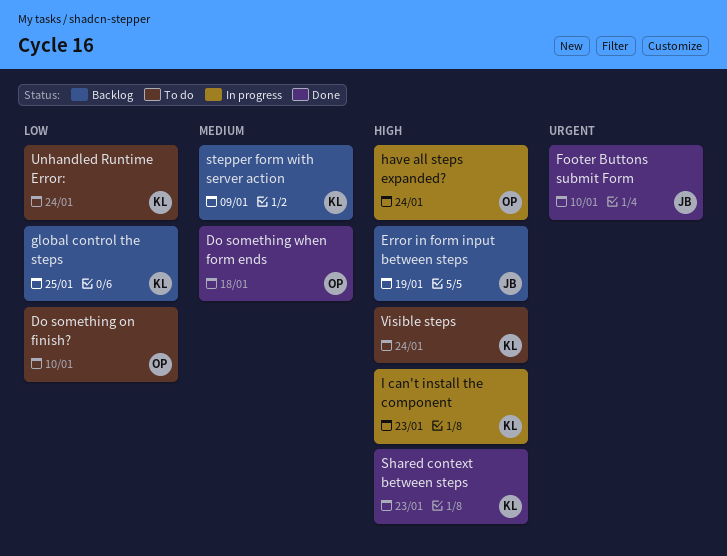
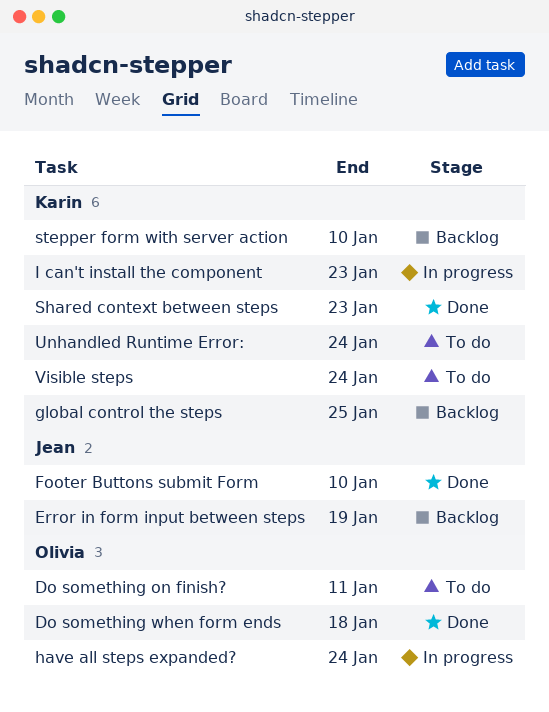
Do something on finish?, due: Jan 10 -> Jan 11
stepper form with server action, due: Jan 9 -> Jan 10

